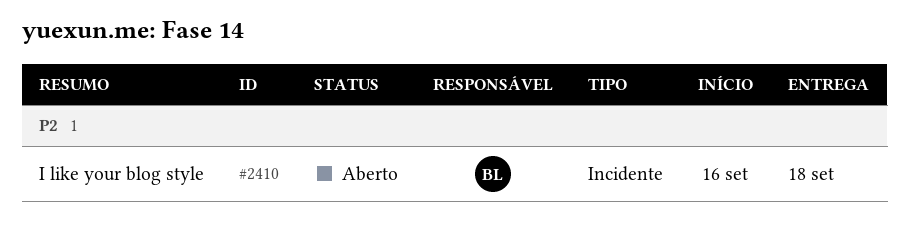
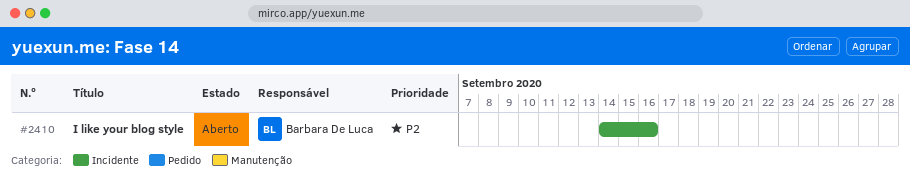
#2410, start: Sep 16 -> Sep 14
#2410, due: Sep 18 -> Sep 16

